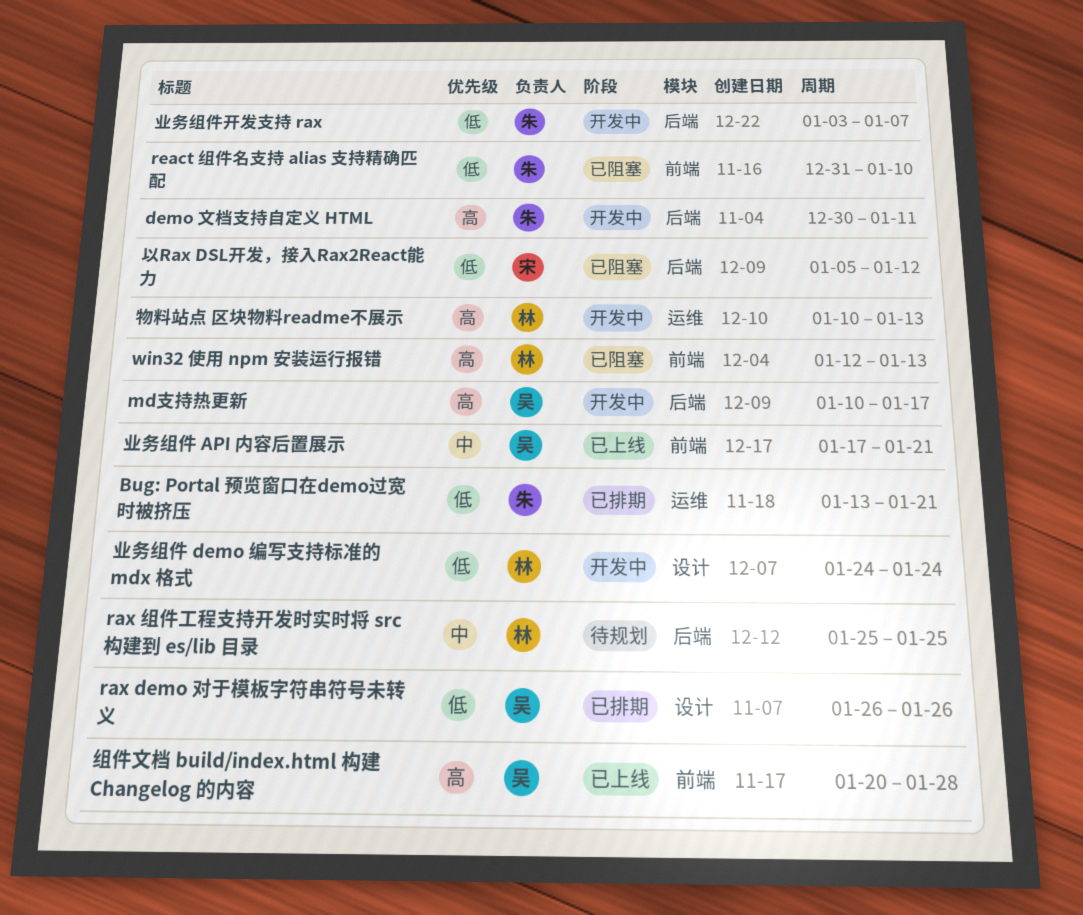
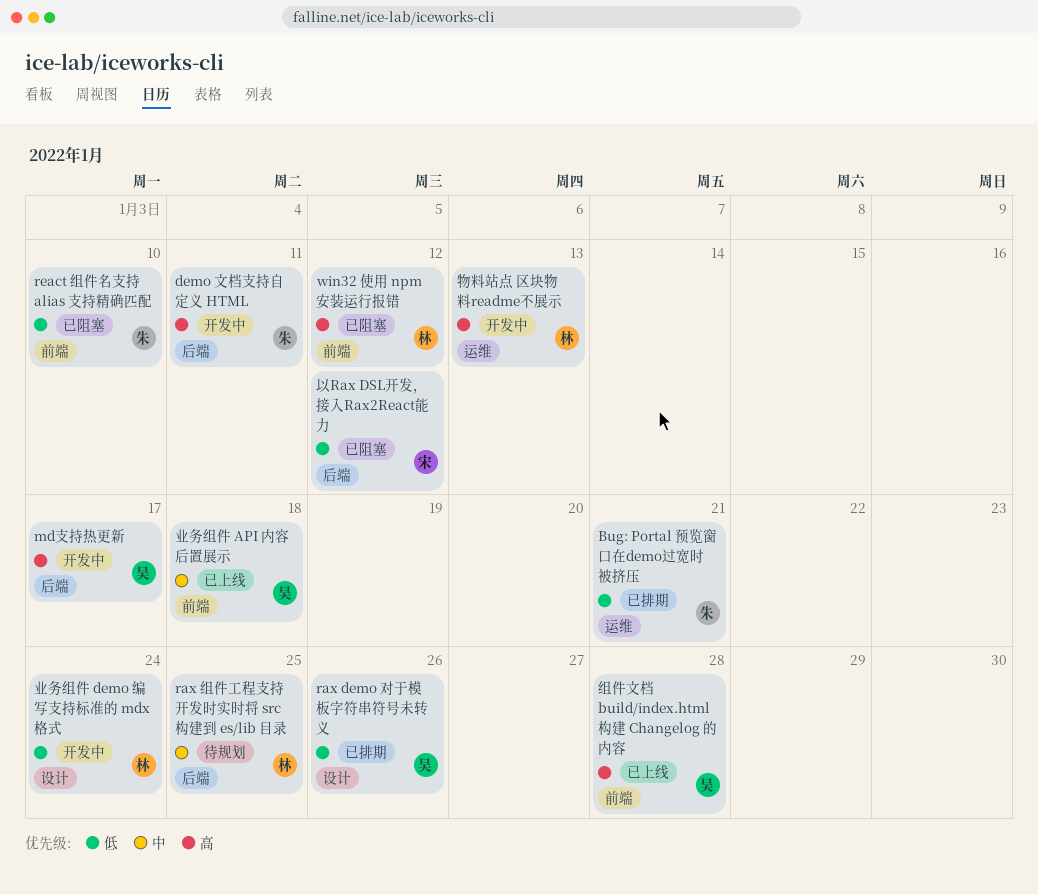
win32 使用 npm 安装运行报错, due: Jan 13 -> Jan 12
业务组件 API 内容后置展示, due: Jan 21 -> Jan 18
业务组件开发支持 rax: present -> none

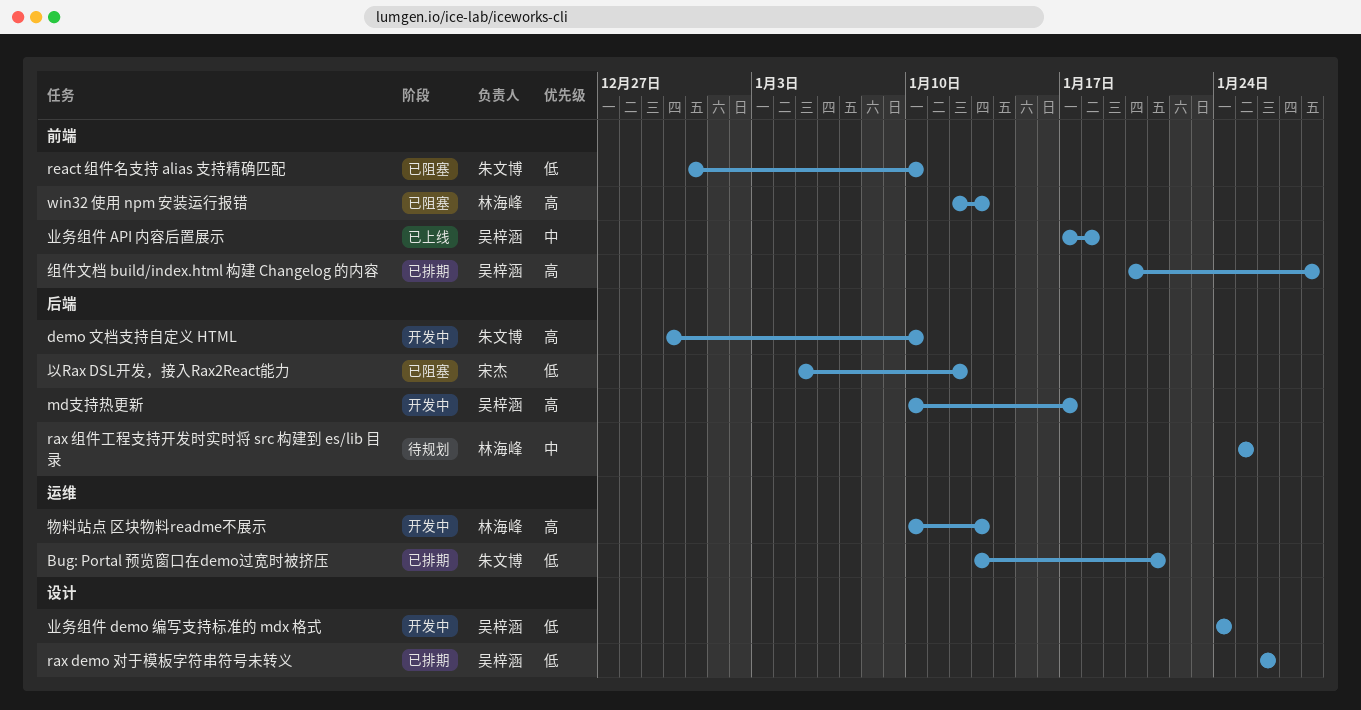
demo 文档支持自定义 HTML, due: Jan 11 -> Jan 10
win32 使用 npm 安装运行报错, due: Jan 12 -> Jan 13
业务组件 demo 编写支持标准的 mdx 格式, owner: 林海峰 -> 吴梓涵
组件文档 build/index.html 构建 Changelog 的内容, status: 已上线 -> 已排期

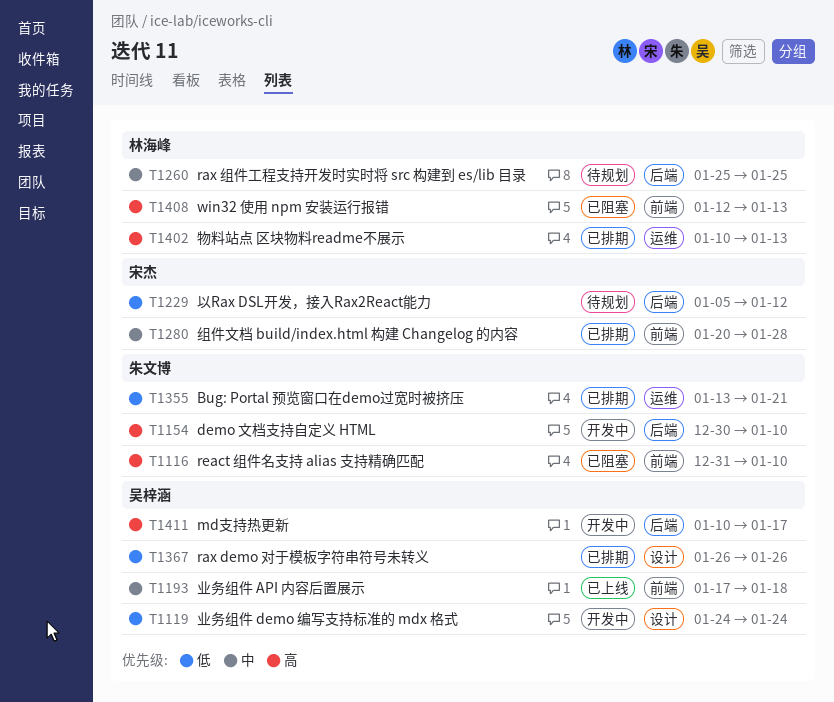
react 组件名支持 alias 支持精确匹配, priority: 低 -> 高
以Rax DSL开发，接入Rax2React能力, status: 已阻塞 -> 待规划
物料站点 区块物料readme不展示, status: 开发中 -> 已排期
组件文档 build/index.html 构建 Changelog 的内容, owner: 吴梓涵 -> 宋杰
组件文档 build/index.html 构建 Changelog 的内容, priority: 高 -> 中

